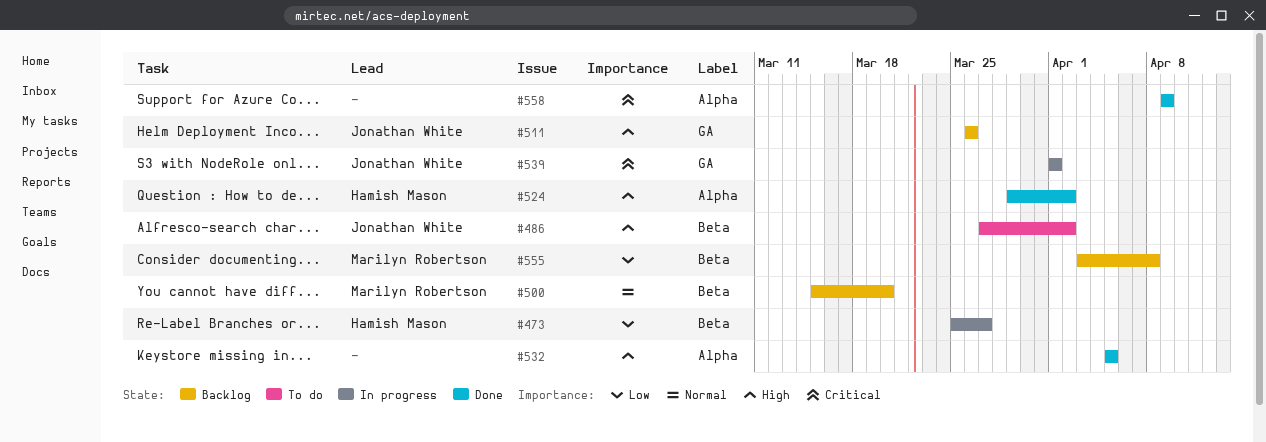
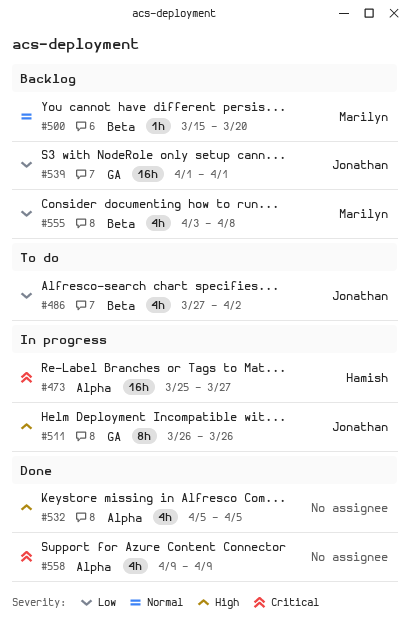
#473, priority: Low -> Critical
#473, label: Beta -> Alpha
#486, priority: High -> Low
#511, status: Backlog -> In progress
#524: present -> none
#539, status: In progress -> Backlog
#539, priority: Critical -> Low

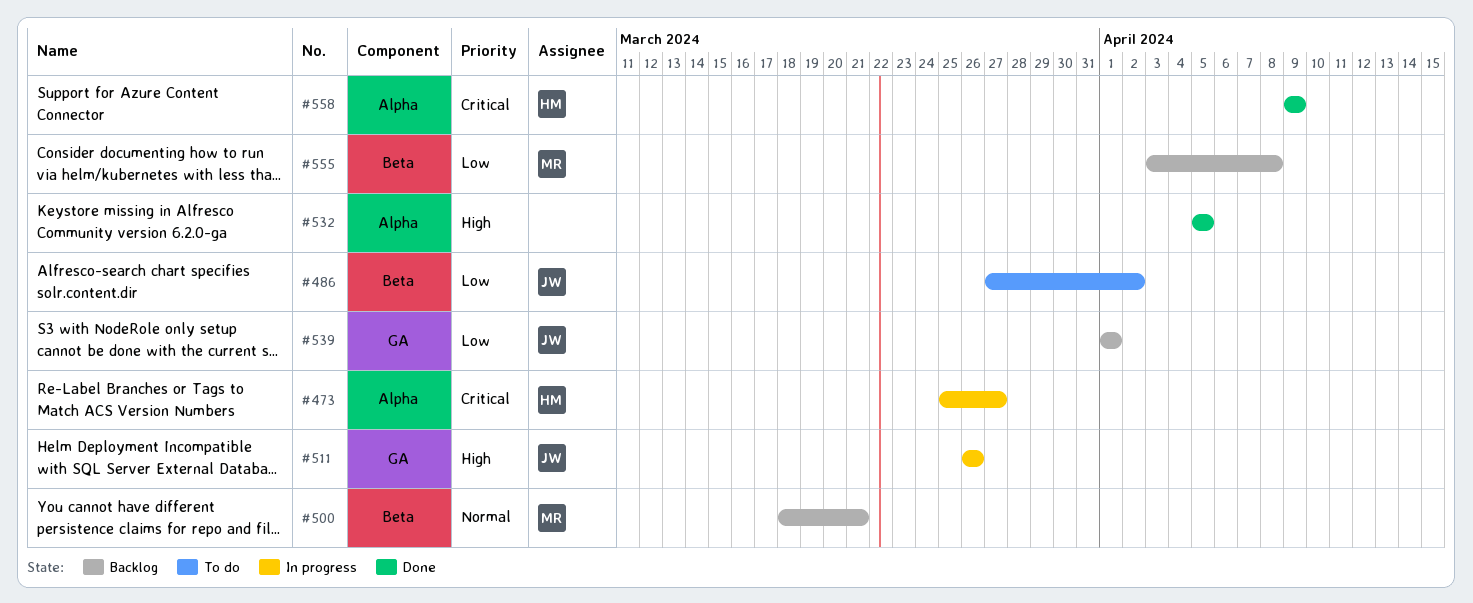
#500, start: Mar 15 -> Mar 18
#500, due: Mar 20 -> Mar 21
#558, owner: none -> Hamish

